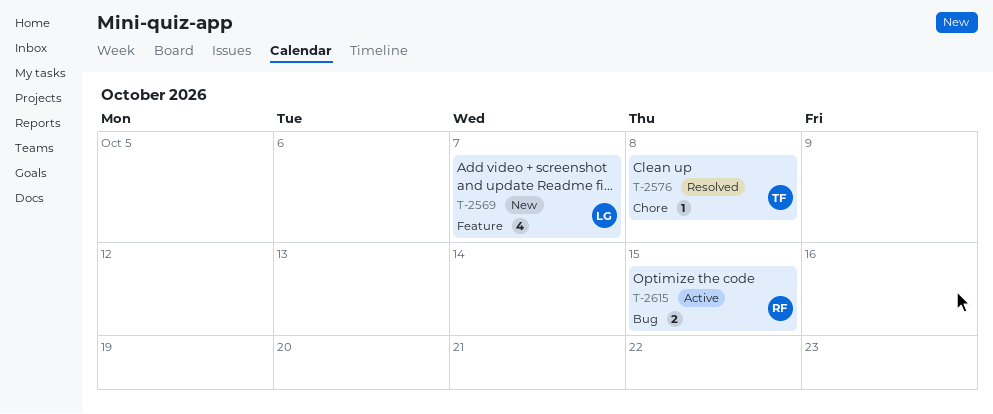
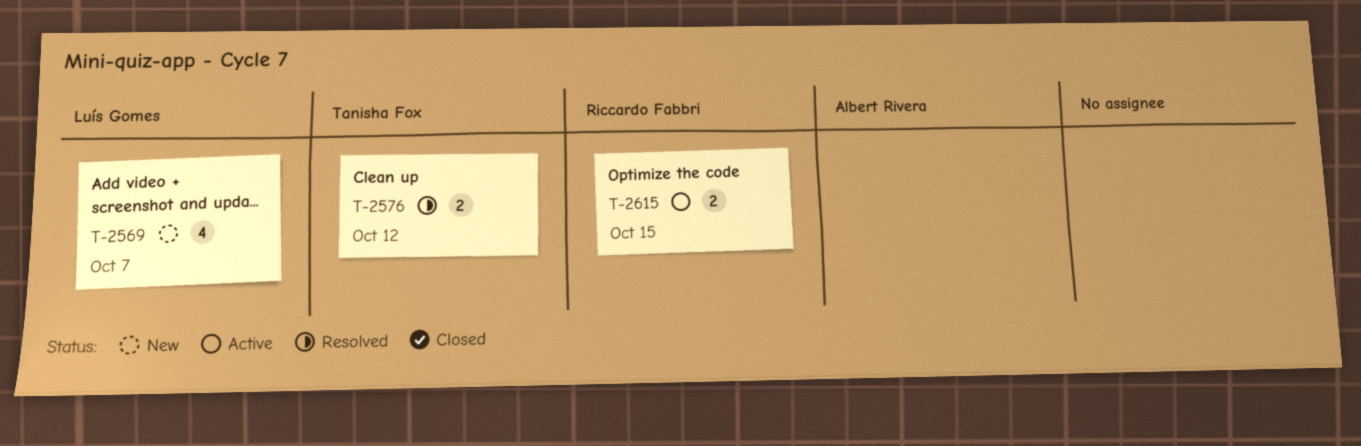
T-2576, estimate: 1 -> 2
T-2576, due: Oct 8 -> Oct 12

